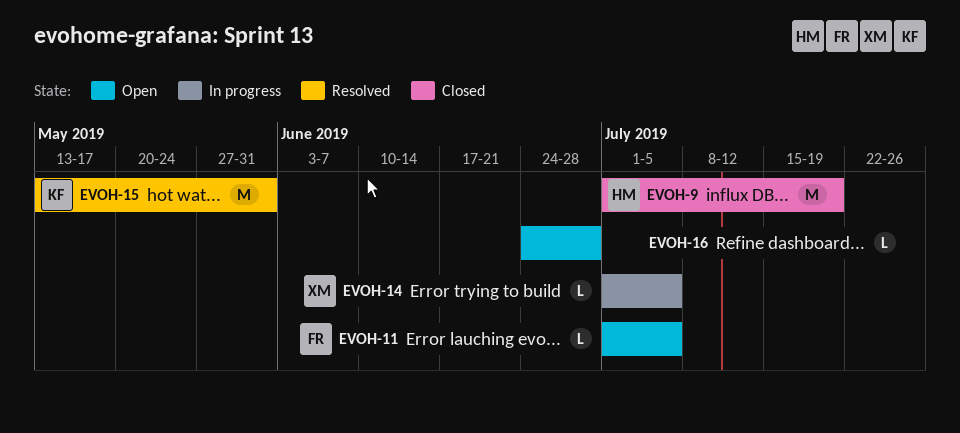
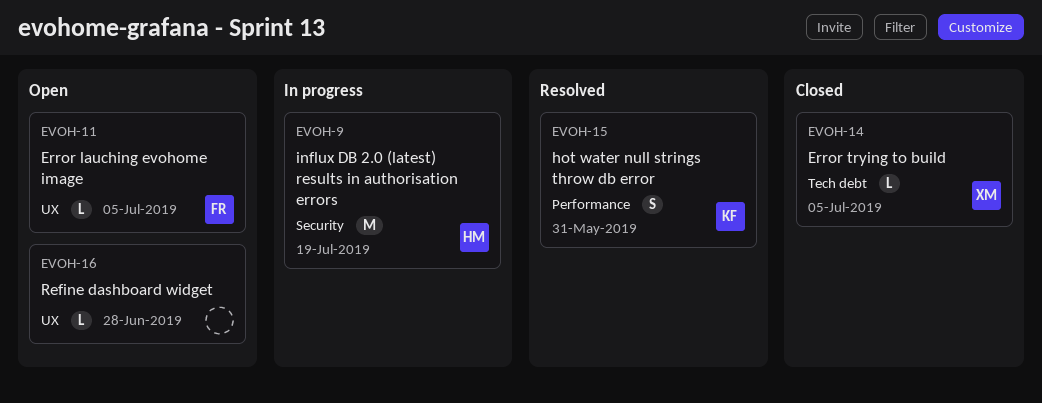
EVOH-9, status: Closed -> In progress
EVOH-14, status: In progress -> Closed
EVOH-15, estimate: M -> S

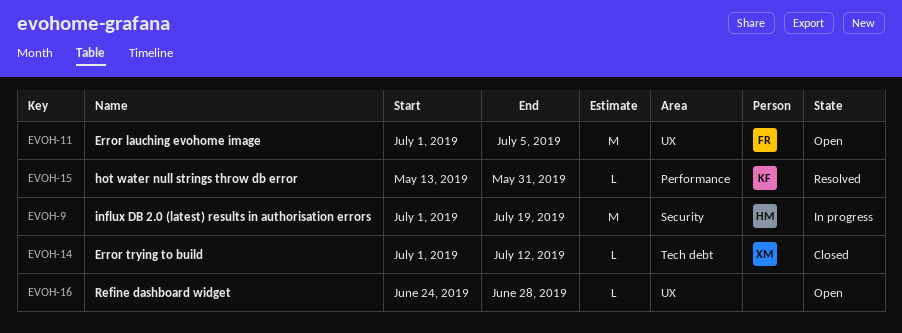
EVOH-11, estimate: L -> M
EVOH-14, due: Jul 5 -> Jul 12
EVOH-15, estimate: S -> L

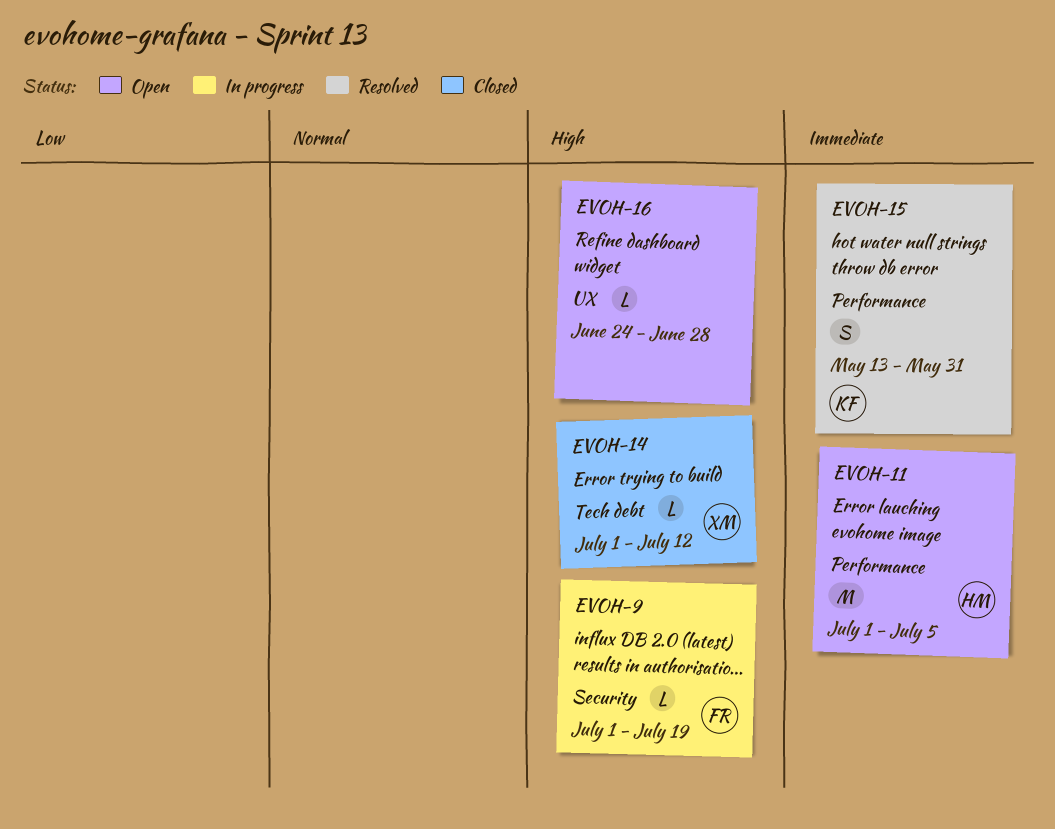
EVOH-9, owner: HM -> FR
EVOH-9, estimate: M -> L
EVOH-11, owner: FR -> HM
EVOH-11, label: UX -> Performance
EVOH-15, estimate: L -> S

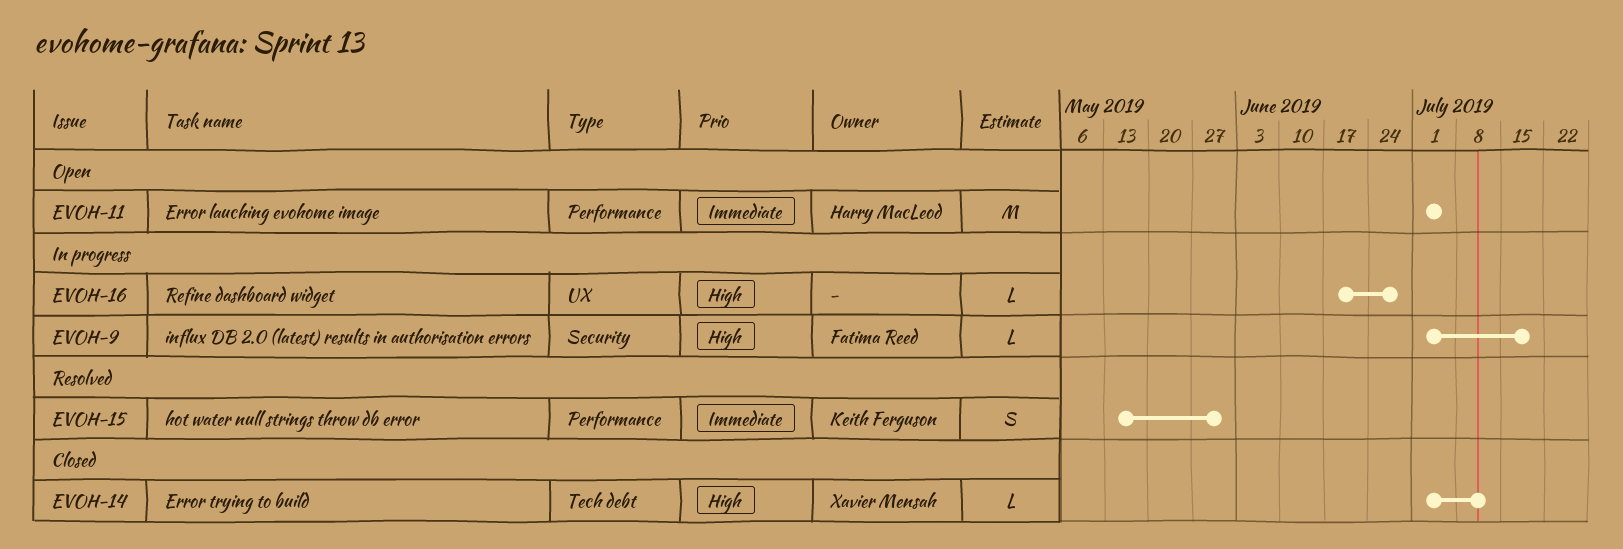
EVOH-16, status: Open -> In progress
EVOH-16, start: Jun 24 -> Jun 17

